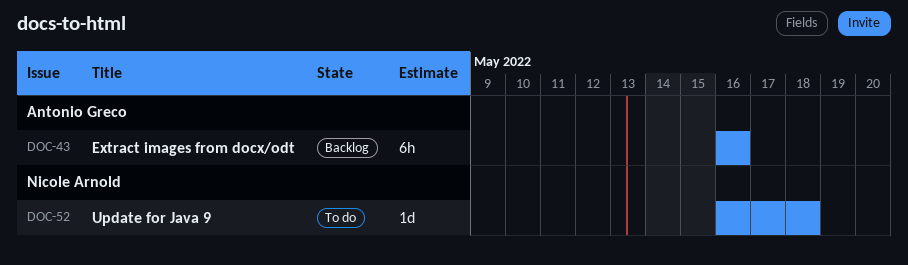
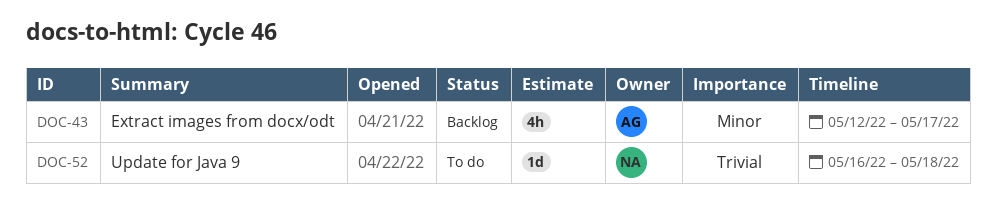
DOC-43, estimate: 6h -> 4h
DOC-43, start: May 16 -> May 12
DOC-43, due: May 16 -> May 17

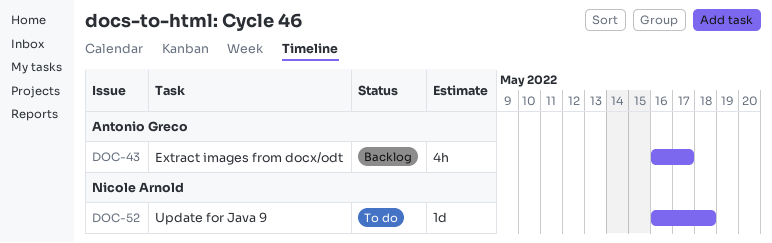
DOC-43, start: May 12 -> May 16

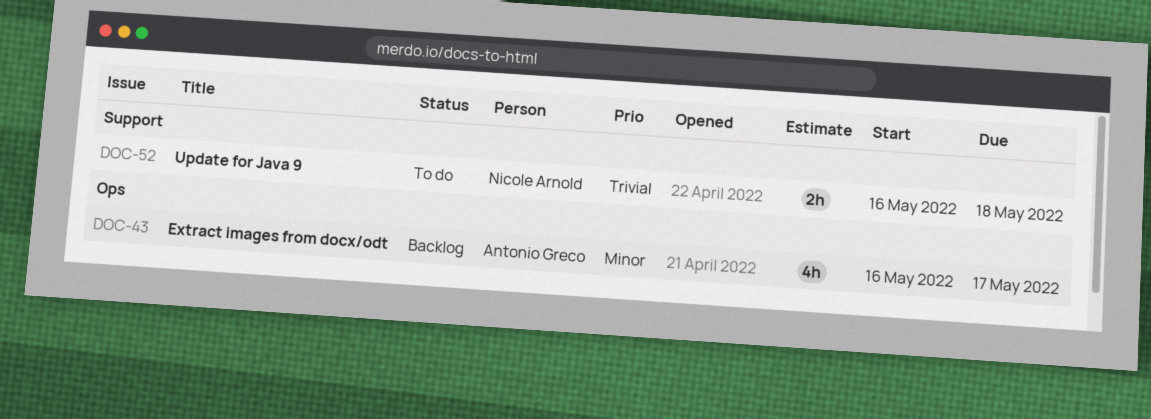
DOC-52, estimate: 1d -> 2h

